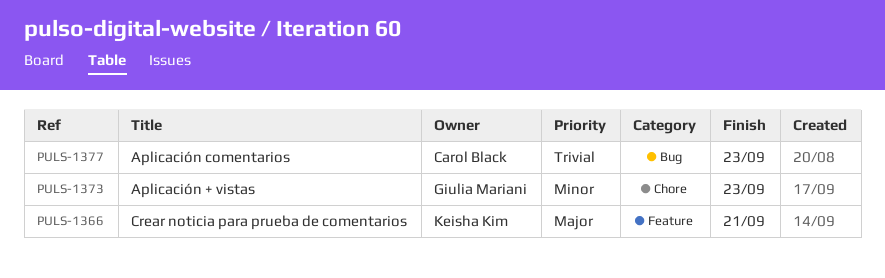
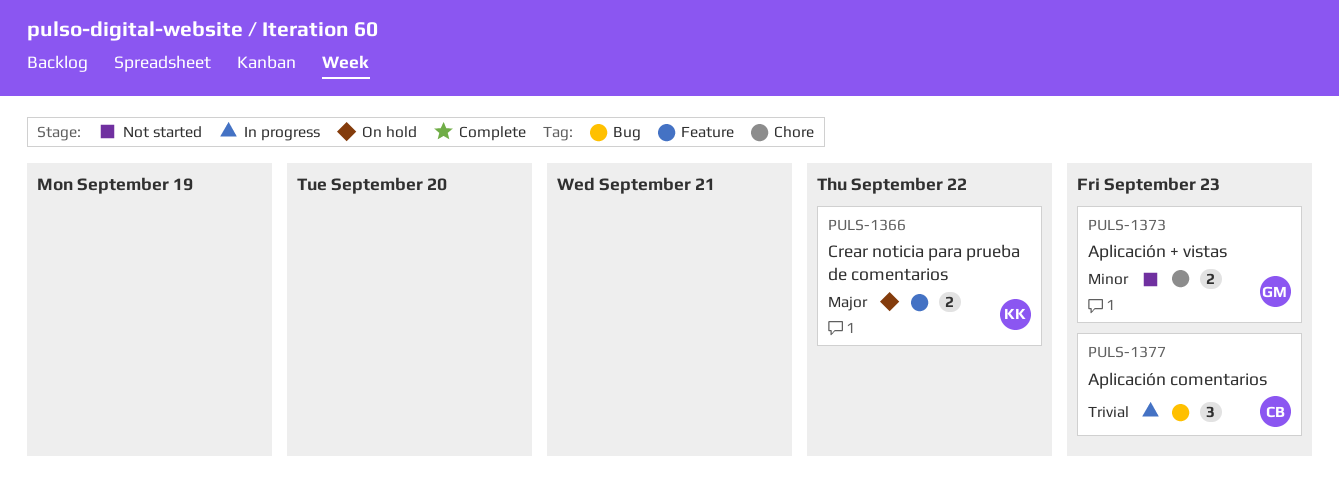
PULS-1366, due: Sep 21 -> Sep 22

